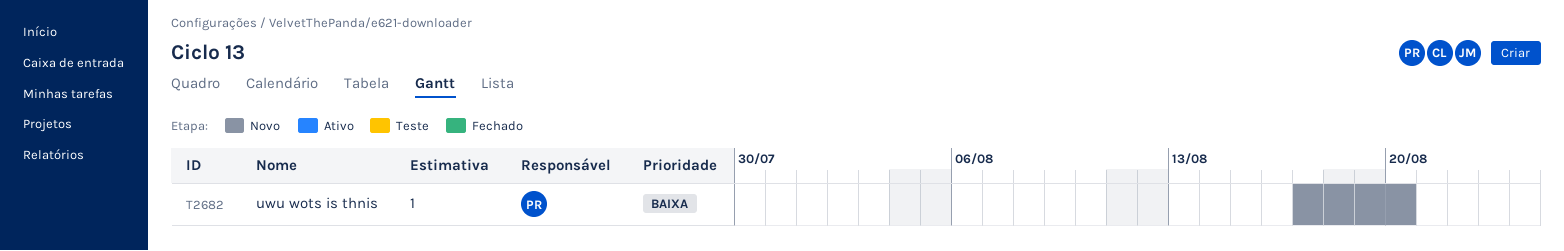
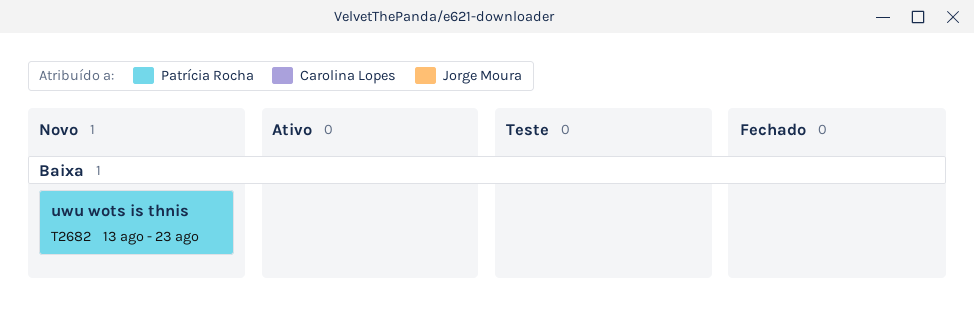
T2682, start: Aug 17 -> Aug 13
T2682, due: Aug 20 -> Aug 23

